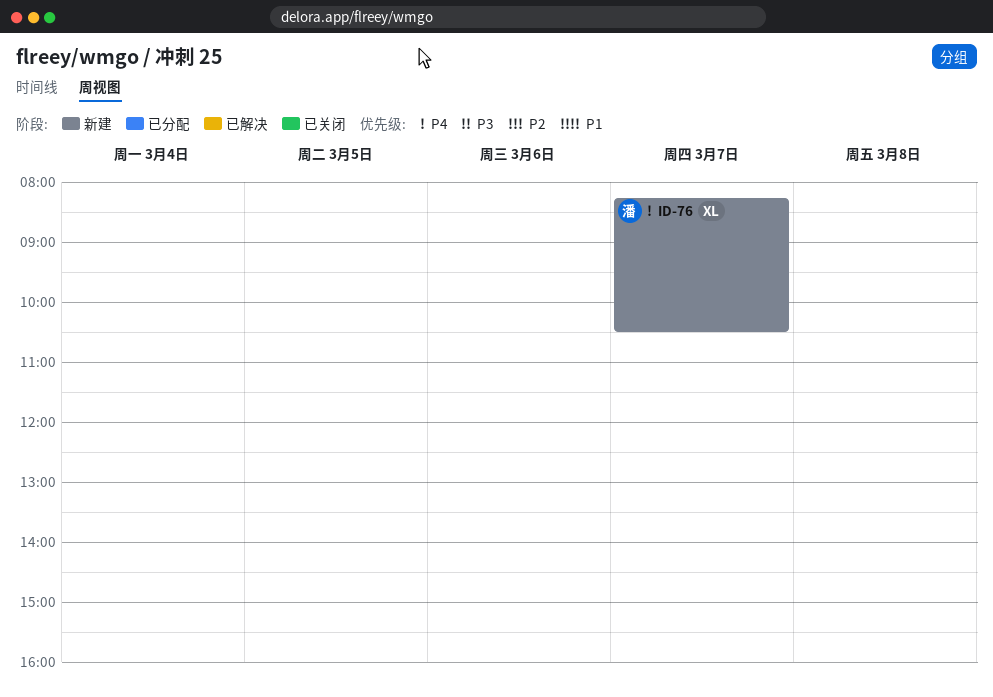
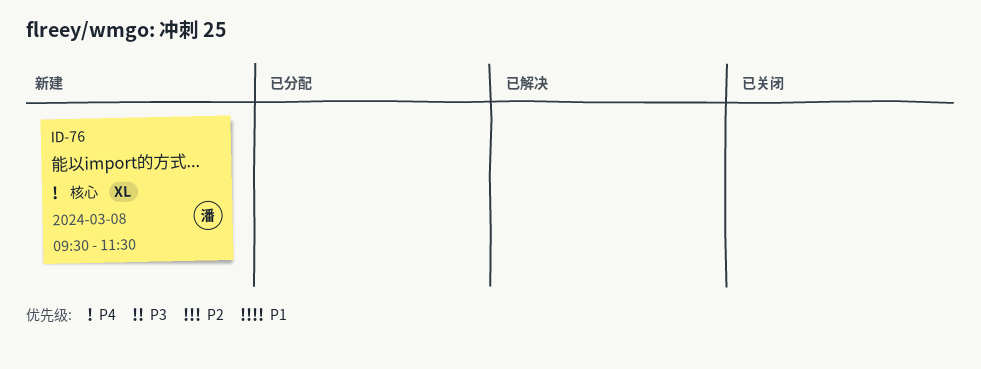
ID-76, day: Mar 7 -> Mar 8
ID-76, begins: 08:15 -> 09:30
ID-76, ends: 10:30 -> 11:30

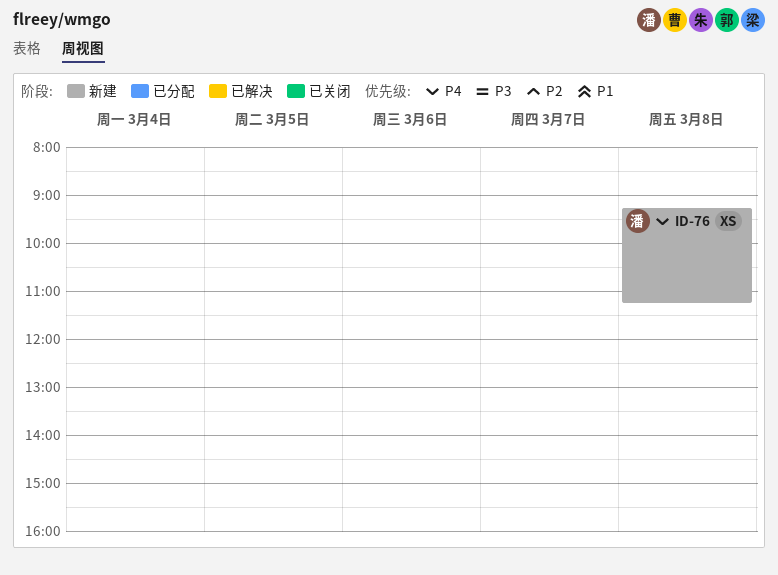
ID-76, estimate: XL -> XS
ID-76, begins: 09:30 -> 09:15
ID-76, ends: 11:30 -> 11:15

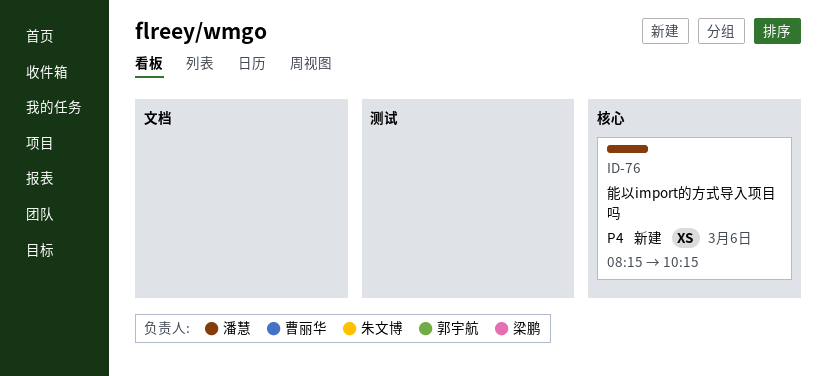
ID-76, day: Mar 8 -> Mar 6
ID-76, begins: 09:15 -> 08:15
ID-76, ends: 11:15 -> 10:15

